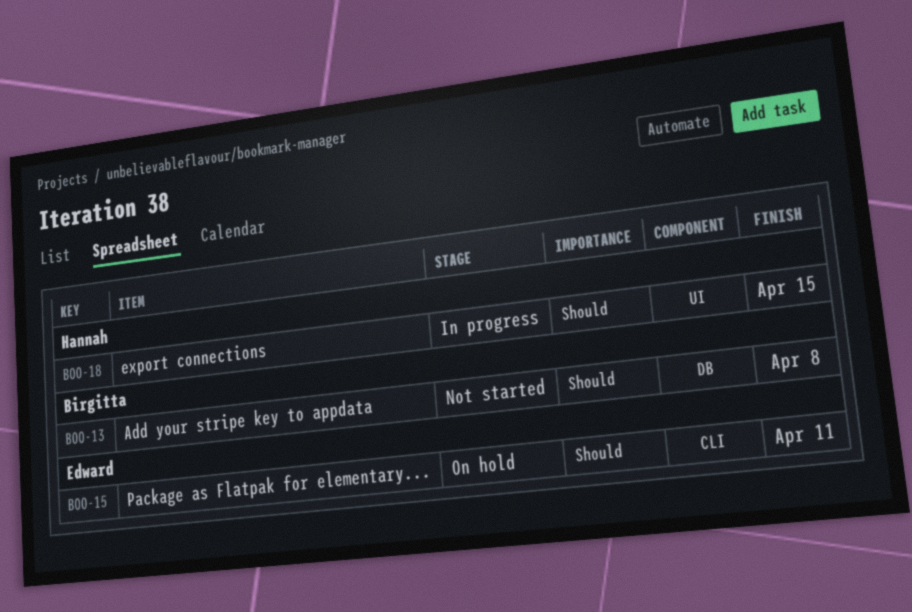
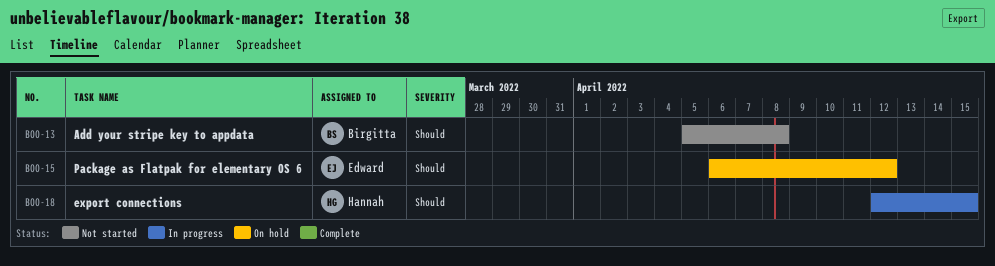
BOO-15, due: Apr 11 -> Apr 12

